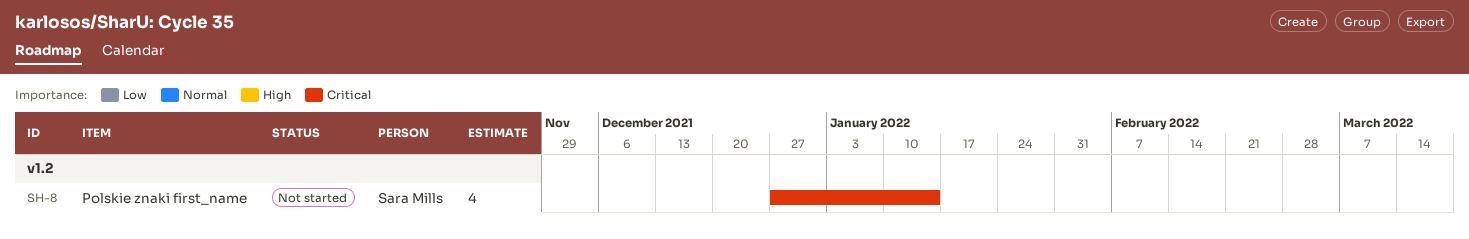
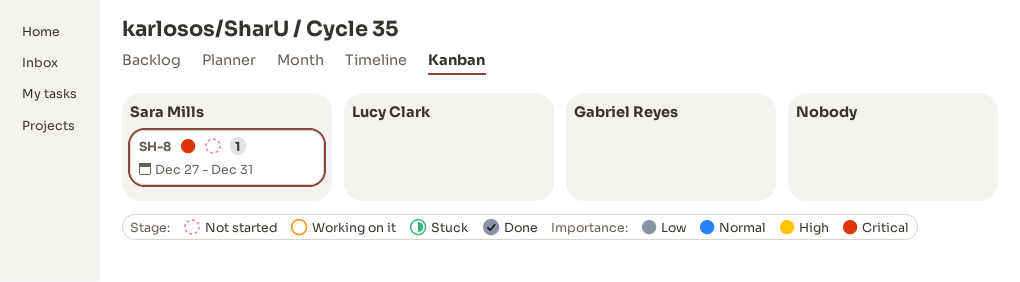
SH-8, estimate: 4 -> 1
SH-8, due: Jan 14 -> Dec 31

